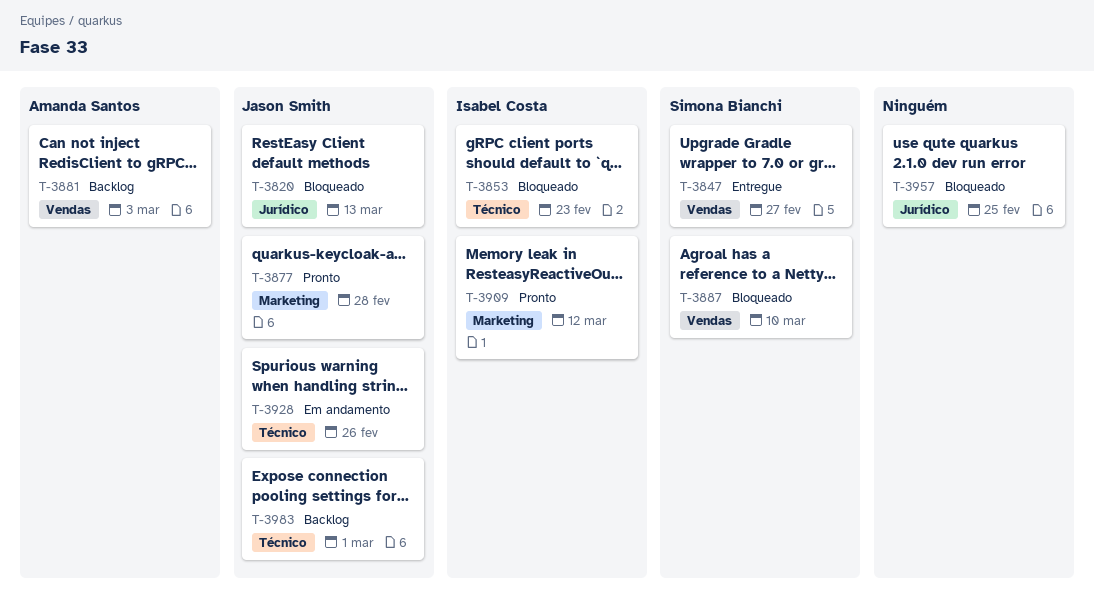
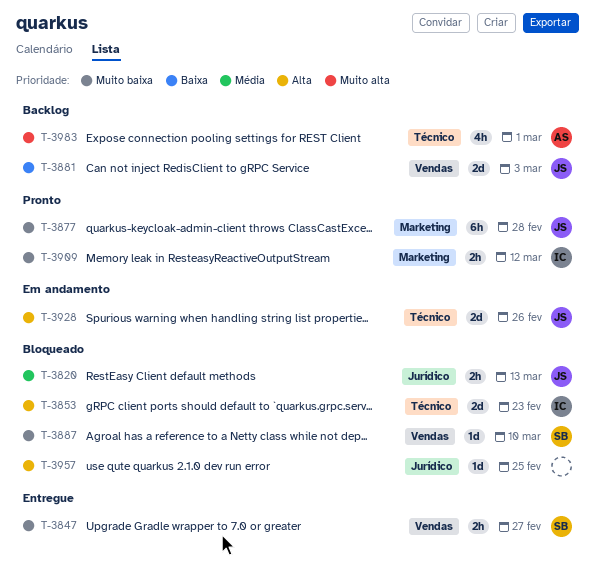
T-3881, owner: Amanda Santos -> Jason Smith
T-3983, owner: Jason Smith -> Amanda Santos

